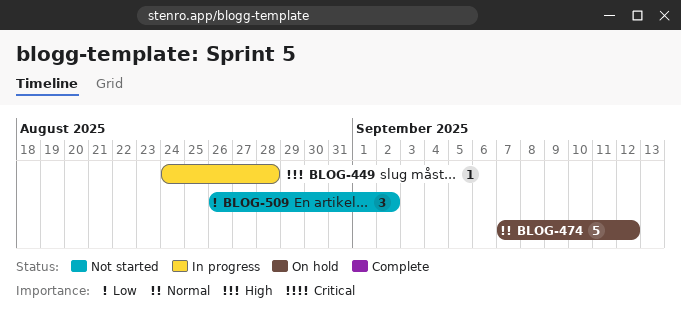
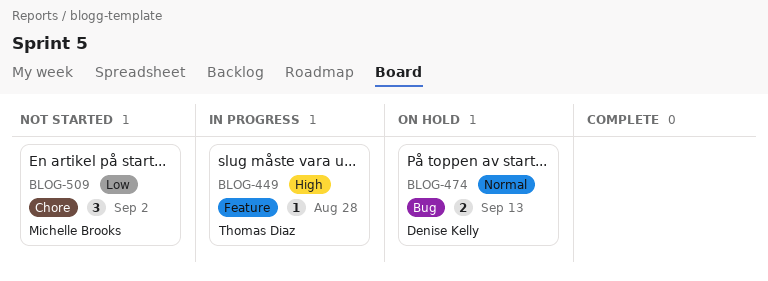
BLOG-474, estimate: 5 -> 2
BLOG-474, due: Sep 12 -> Sep 13

